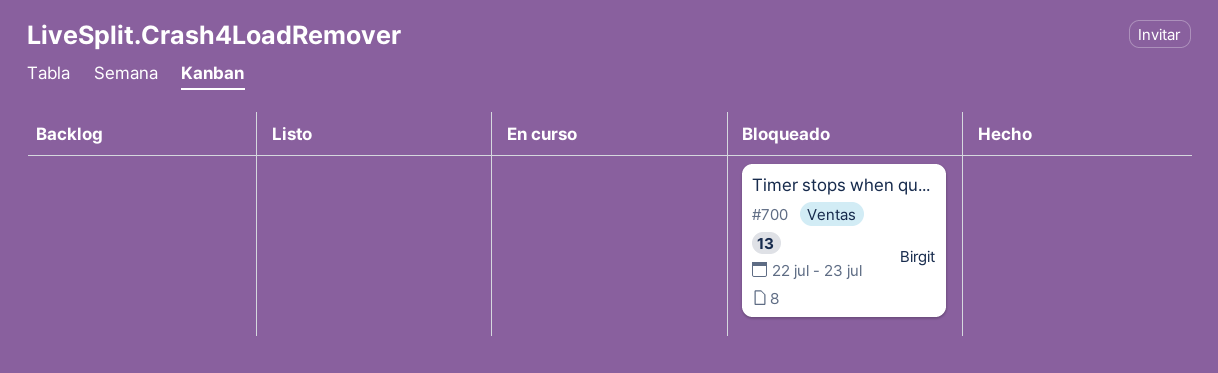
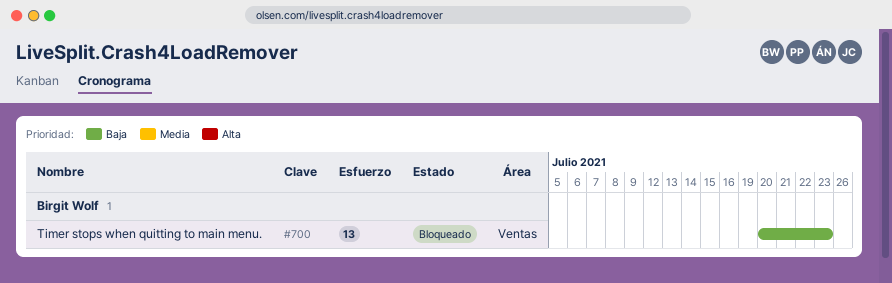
#700, start: Jul 22 -> Jul 20

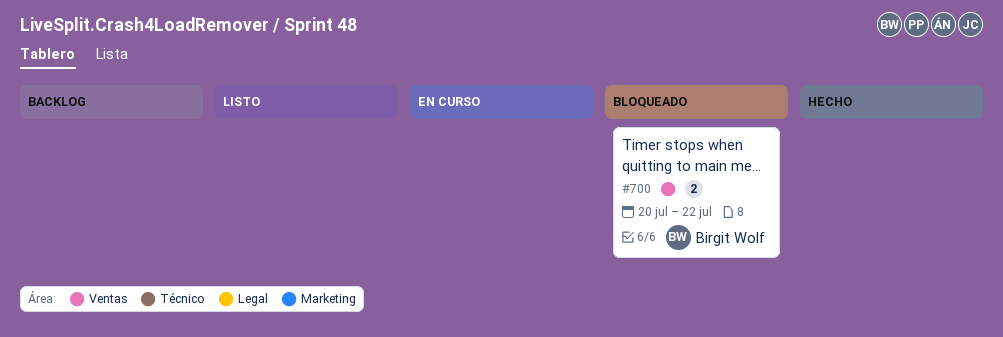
#700, estimate: 13 -> 2
#700, due: Jul 23 -> Jul 22

